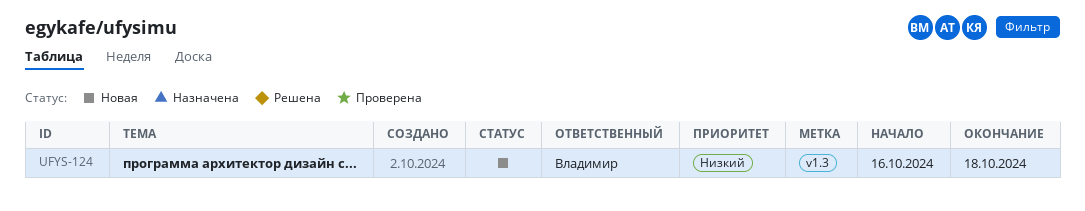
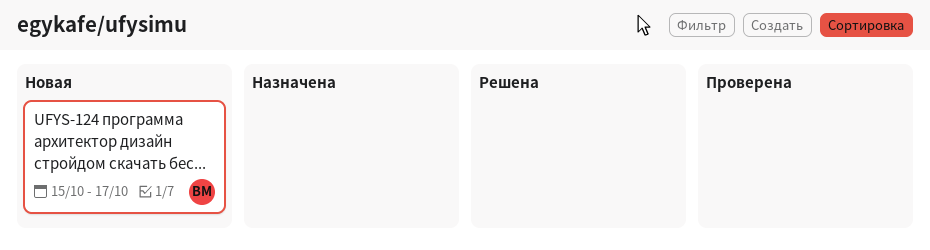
UFYS-124, start: Oct 16 -> Oct 15
UFYS-124, due: Oct 18 -> Oct 17

